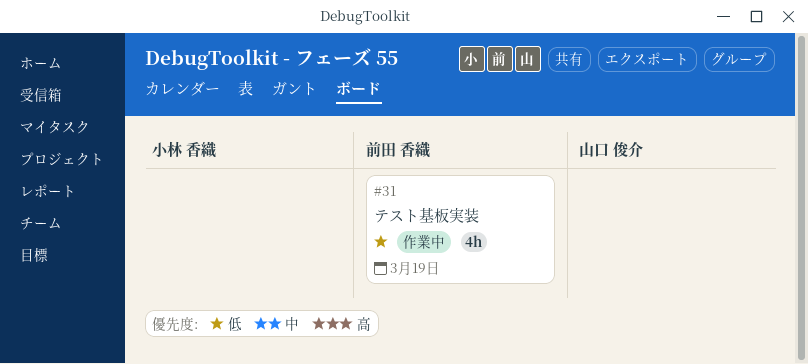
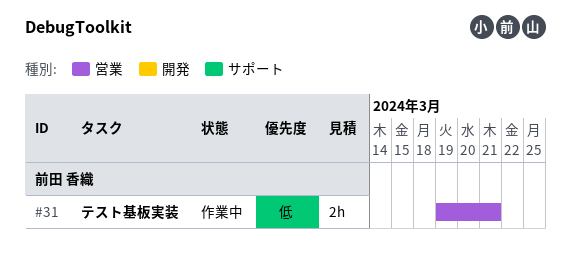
#31, estimate: 4h -> 2h
#31, due: Mar 19 -> Mar 21

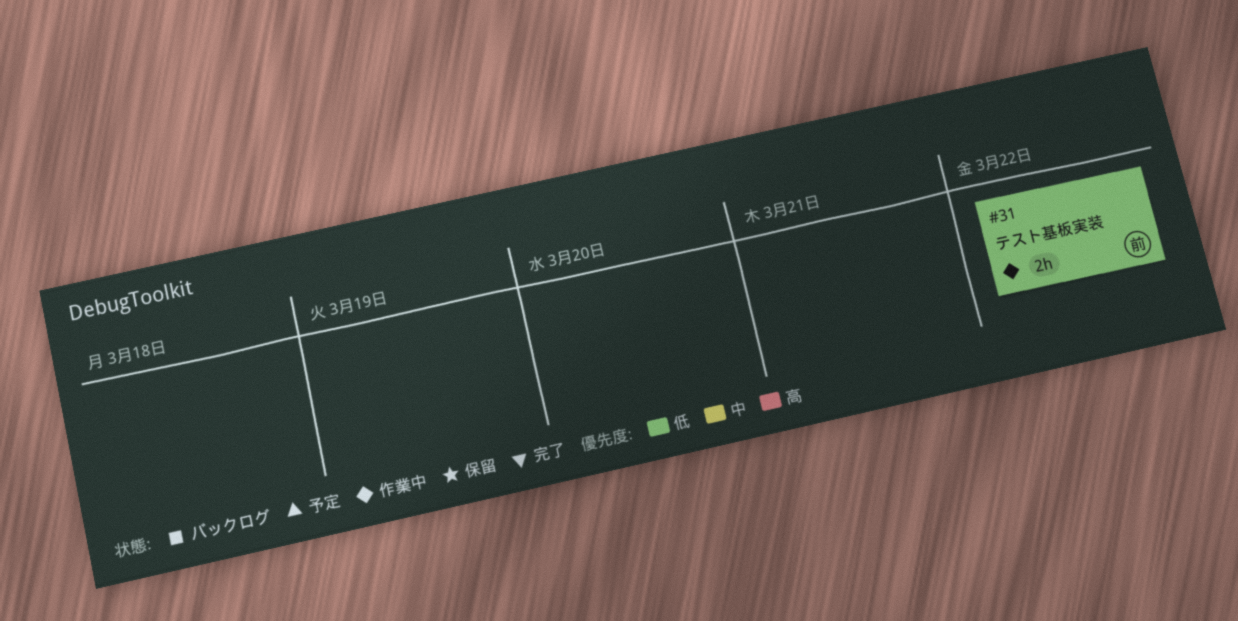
#31, due: Mar 21 -> Mar 22

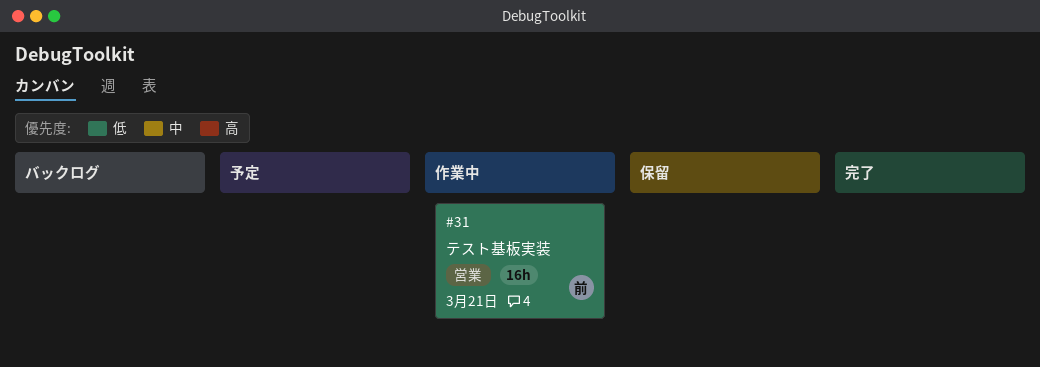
#31, estimate: 2h -> 16h
#31, due: Mar 22 -> Mar 21

